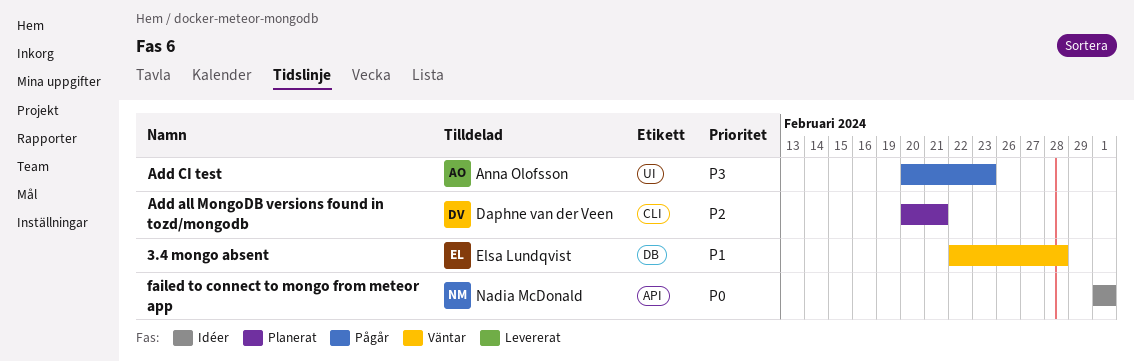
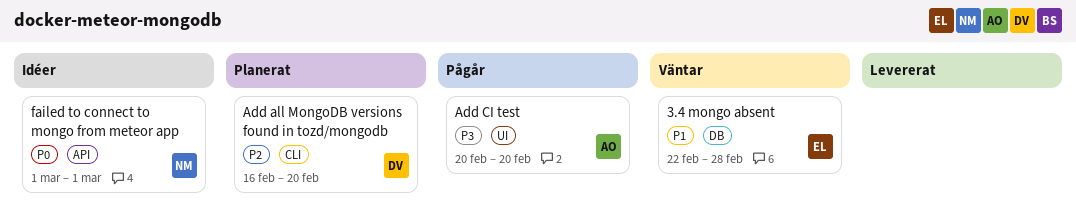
Add all MongoDB versions found in tozd/mongodb, start: Feb 20 -> Feb 16
Add all MongoDB versions found in tozd/mongodb, due: Feb 21 -> Feb 20
Add CI test, due: Feb 23 -> Feb 20

